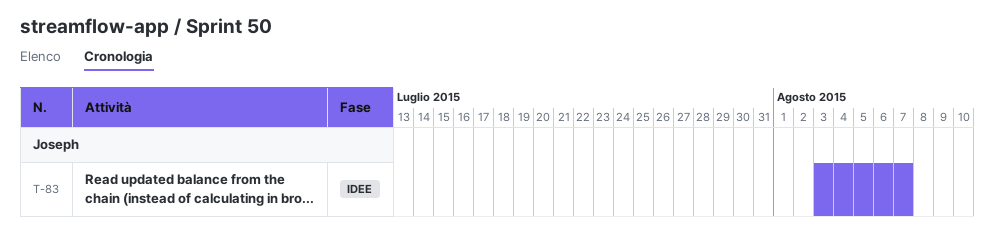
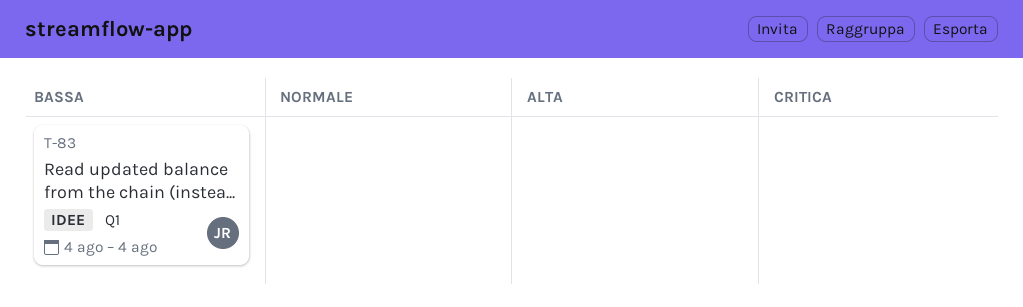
T-83, start: Aug 3 -> Aug 4
T-83, due: Aug 7 -> Aug 4

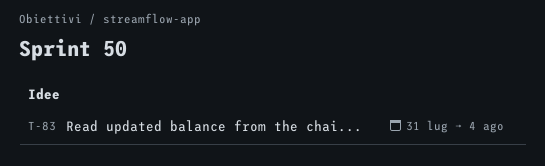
T-83, start: Aug 4 -> Jul 31

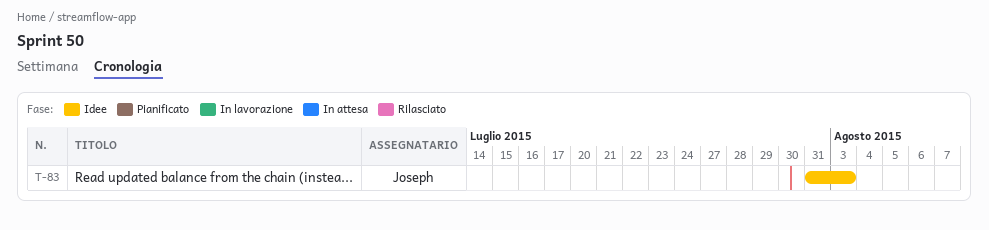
T-83, due: Aug 4 -> Aug 3

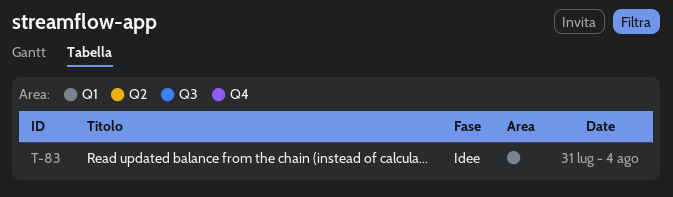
T-83, due: Aug 3 -> Aug 4

